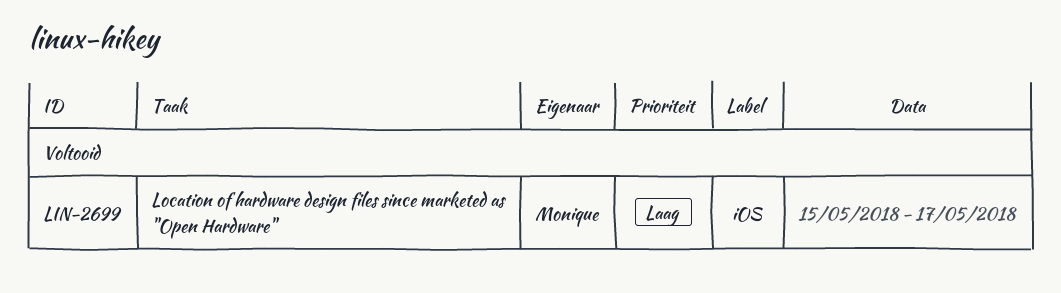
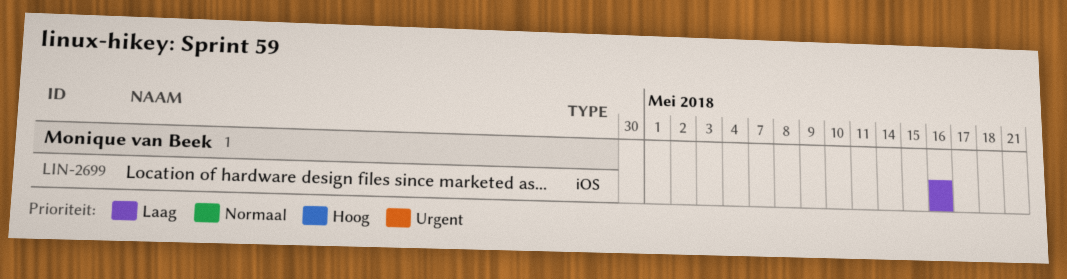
LIN-2699, start: May 15 -> May 16
LIN-2699, due: May 17 -> May 16

